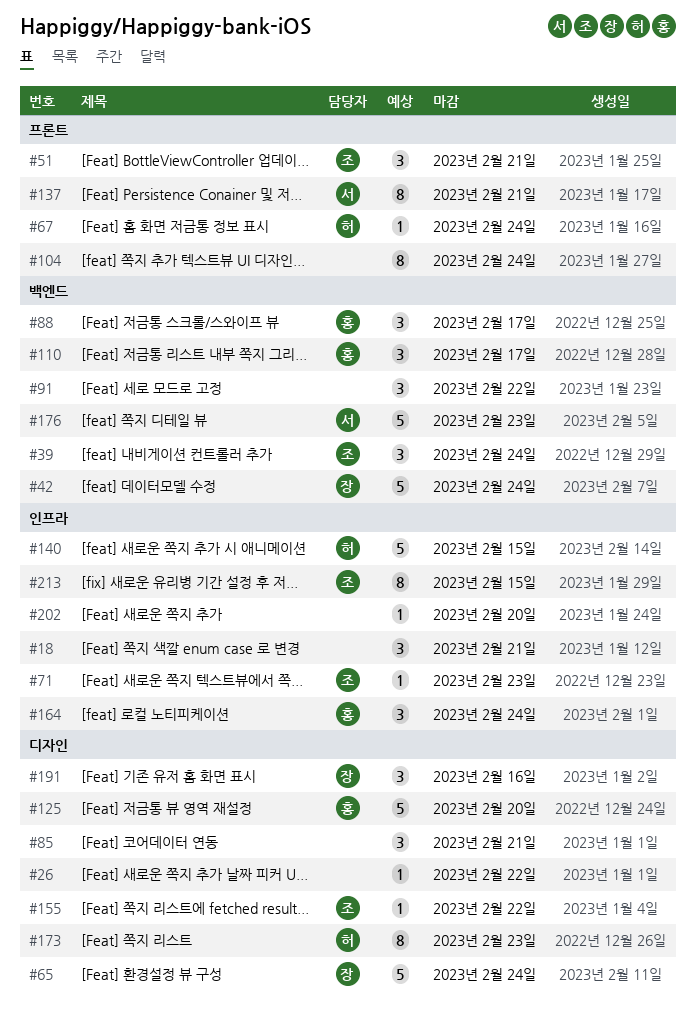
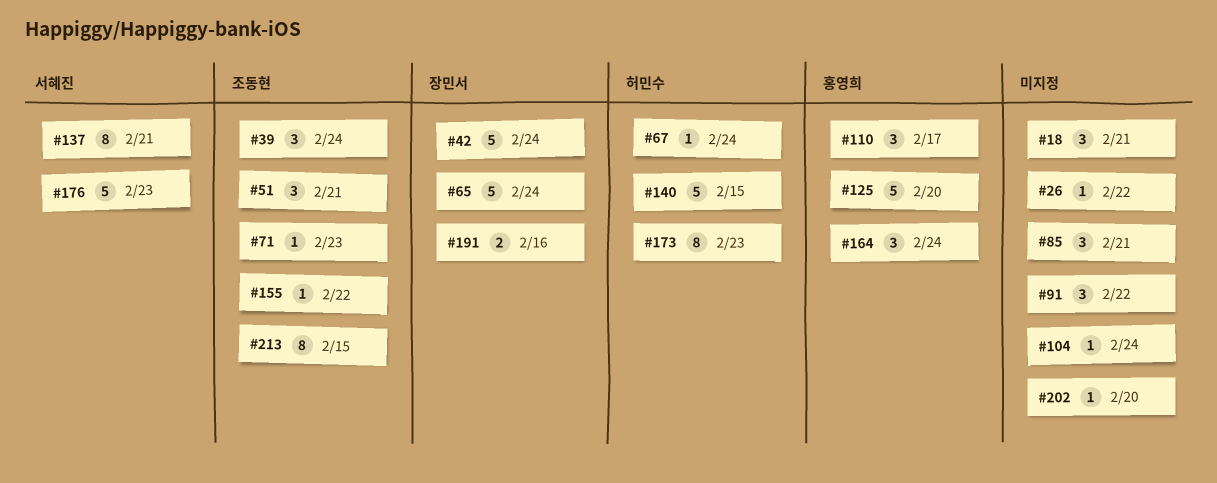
#88: present -> none
#104, estimate: 8 -> 1
#191, estimate: 3 -> 2

